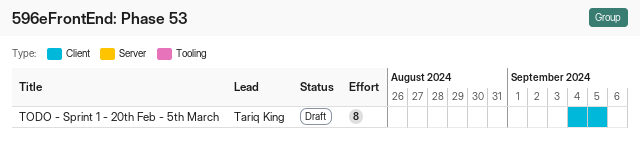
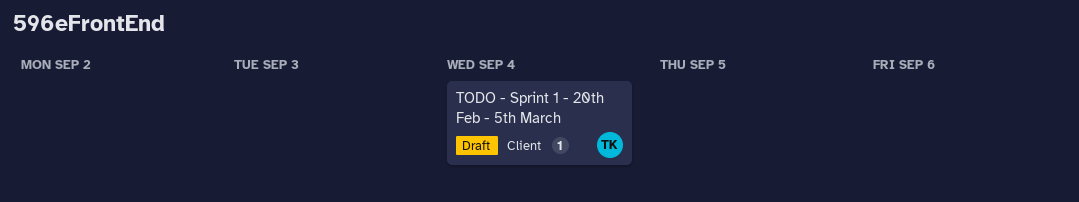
TODO - Sprint 1 - 20th Feb - 5th March, estimate: 8 -> 1
TODO - Sprint 1 - 20th Feb - 5th March, due: Sep 5 -> Sep 4

